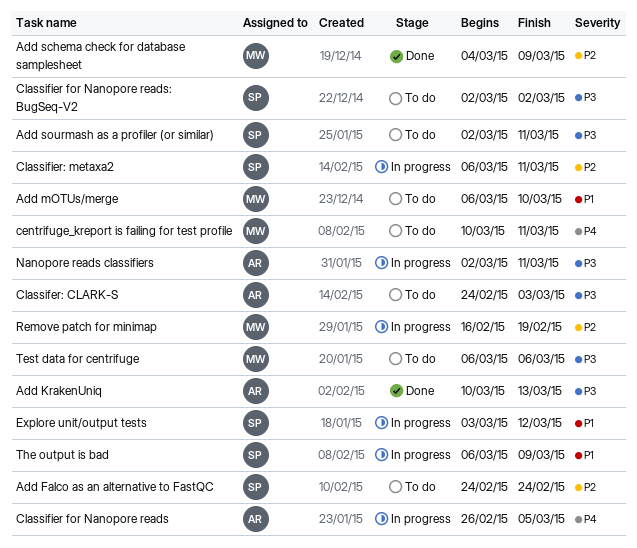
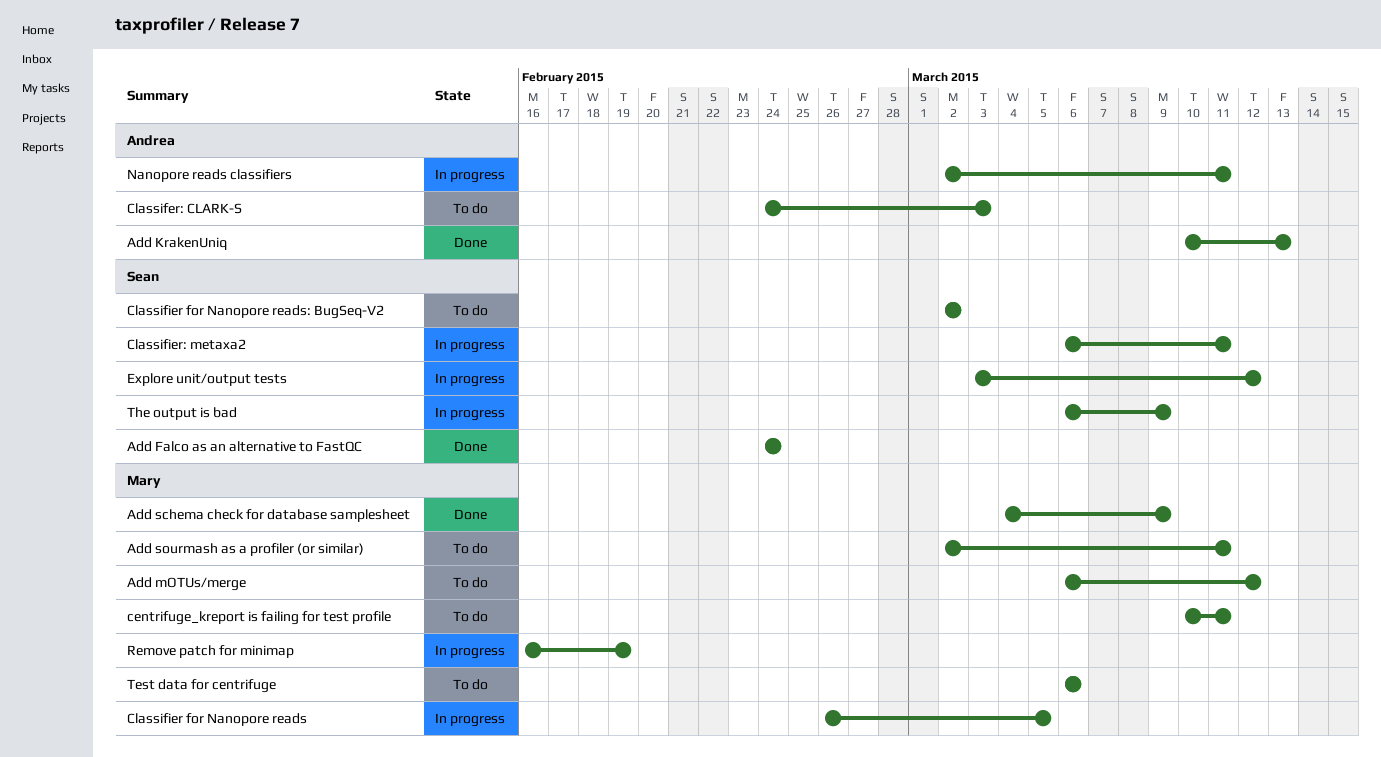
Add Falco as an alternative to FastQC, status: To do -> Done
Add mOTUs/merge, due: Mar 10 -> Mar 12
Add sourmash as a profiler (or similar), owner: Sean -> Mary
Classifier for Nanopore reads, owner: Andrea -> Mary

